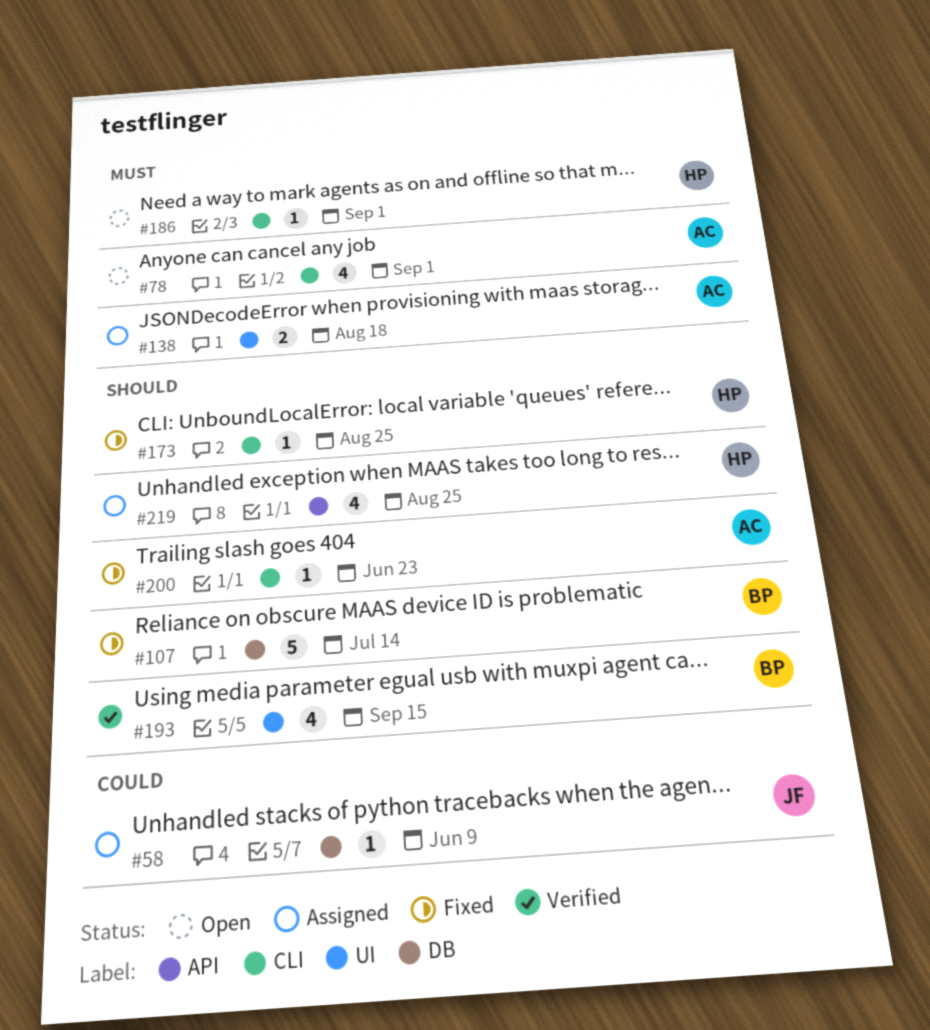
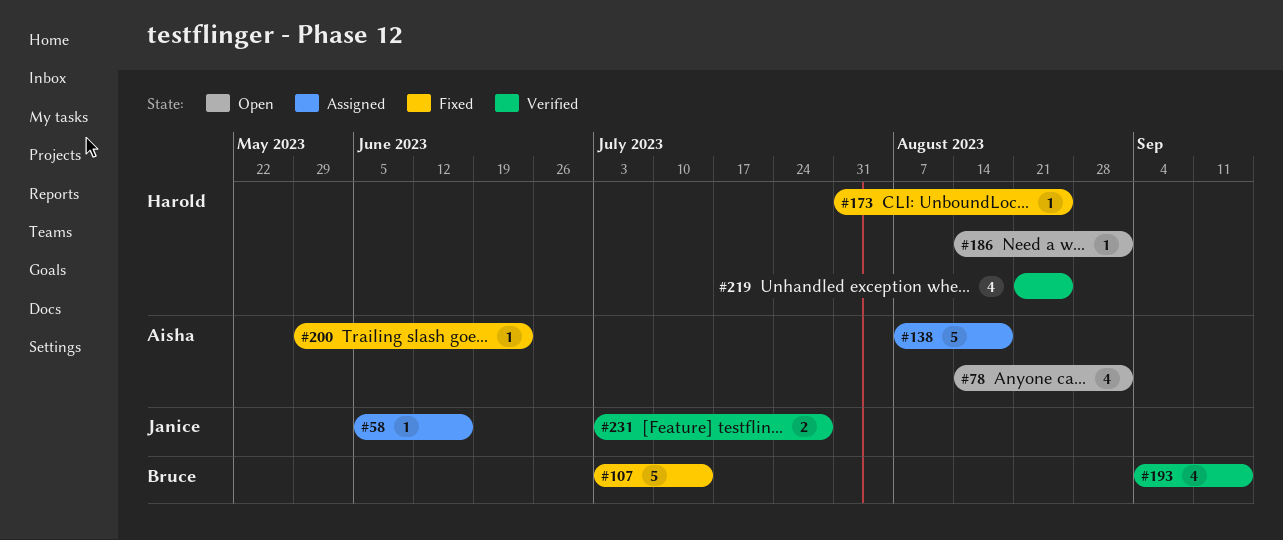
#58, due: Jun 9 -> Jun 16
#138, estimate: 2 -> 5
#219, status: Assigned -> Verified
#231: none -> present

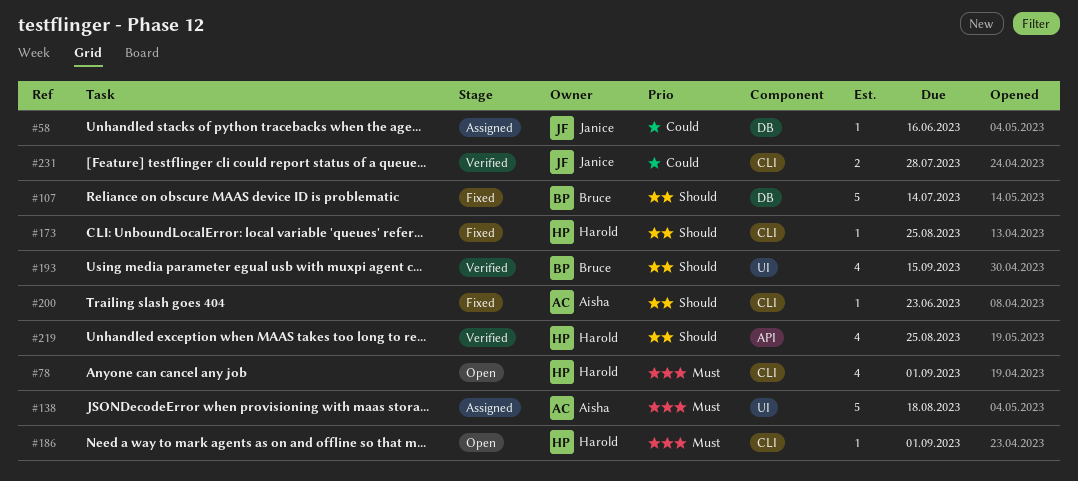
#78, owner: Aisha -> Harold

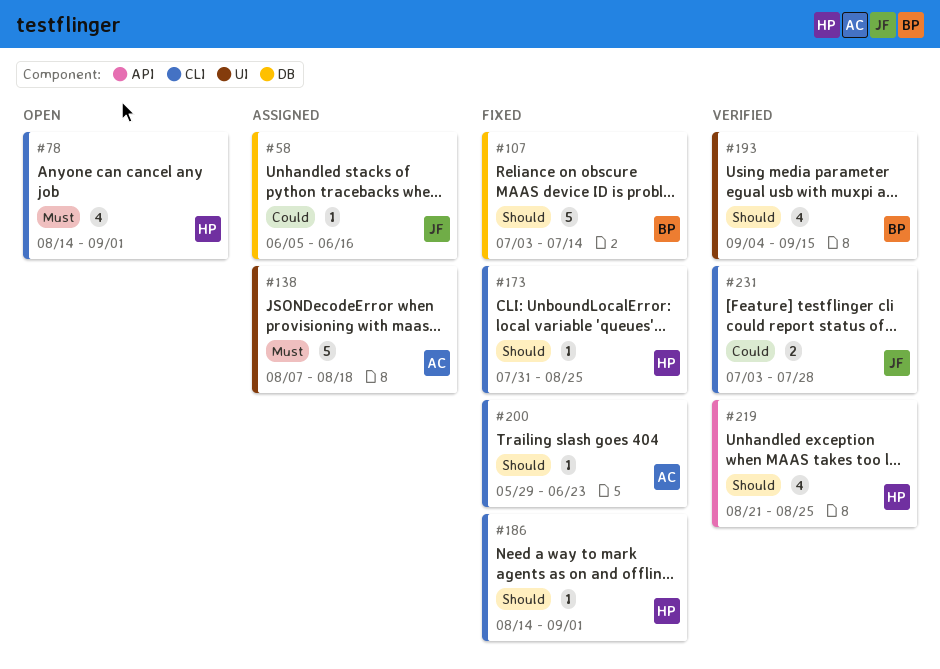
#186, status: Open -> Fixed
#186, priority: Must -> Should

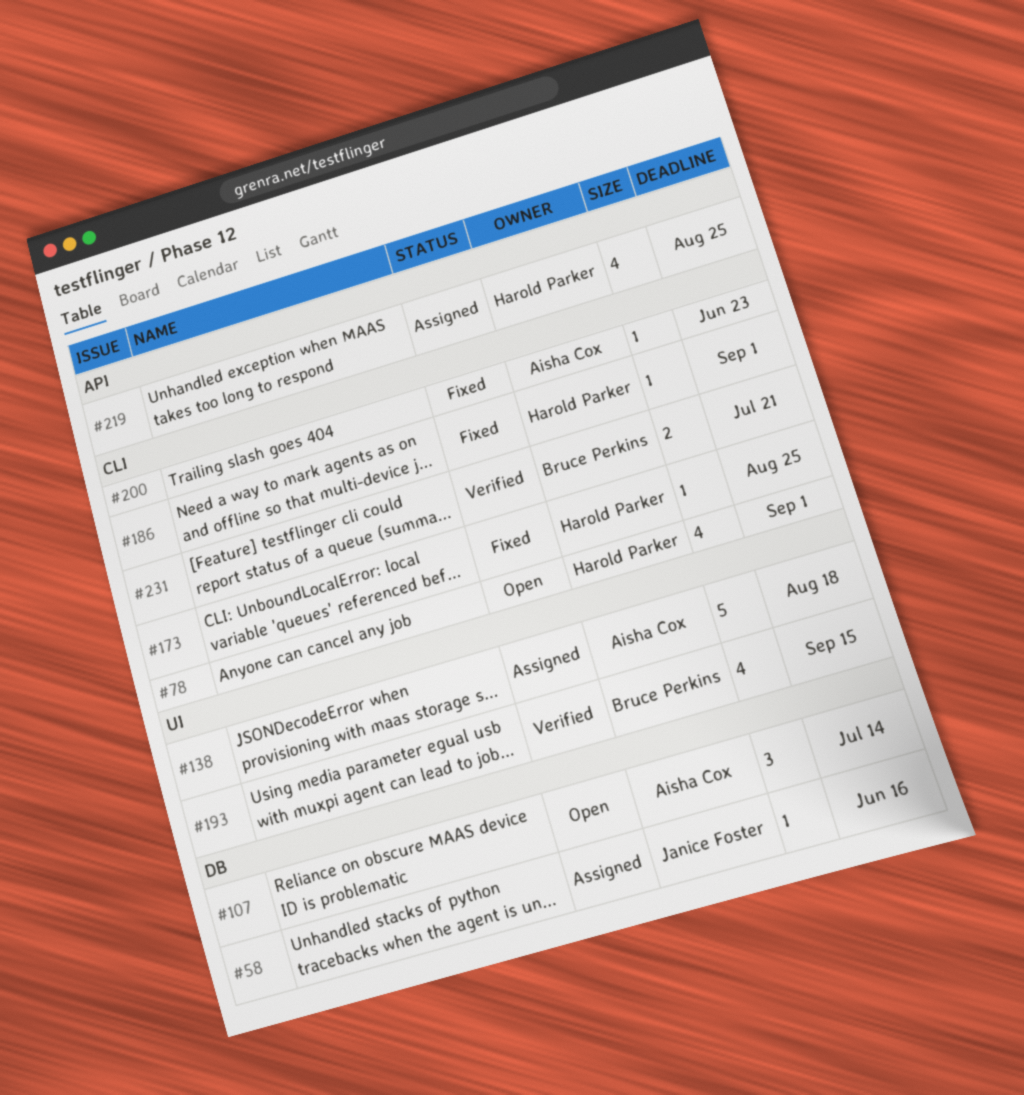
#107, status: Fixed -> Open
#107, owner: Bruce Perkins -> Aisha Cox
#107, estimate: 5 -> 3
#219, status: Verified -> Assigned
#231, owner: Janice Foster -> Bruce Perkins
#231, due: Jul 28 -> Jul 21

